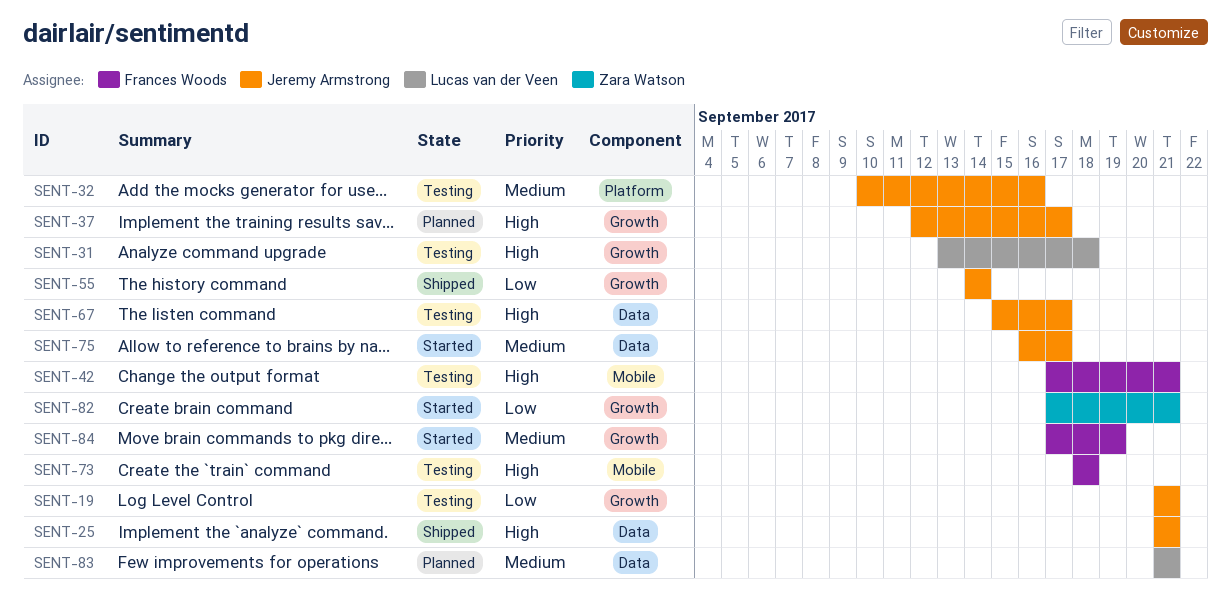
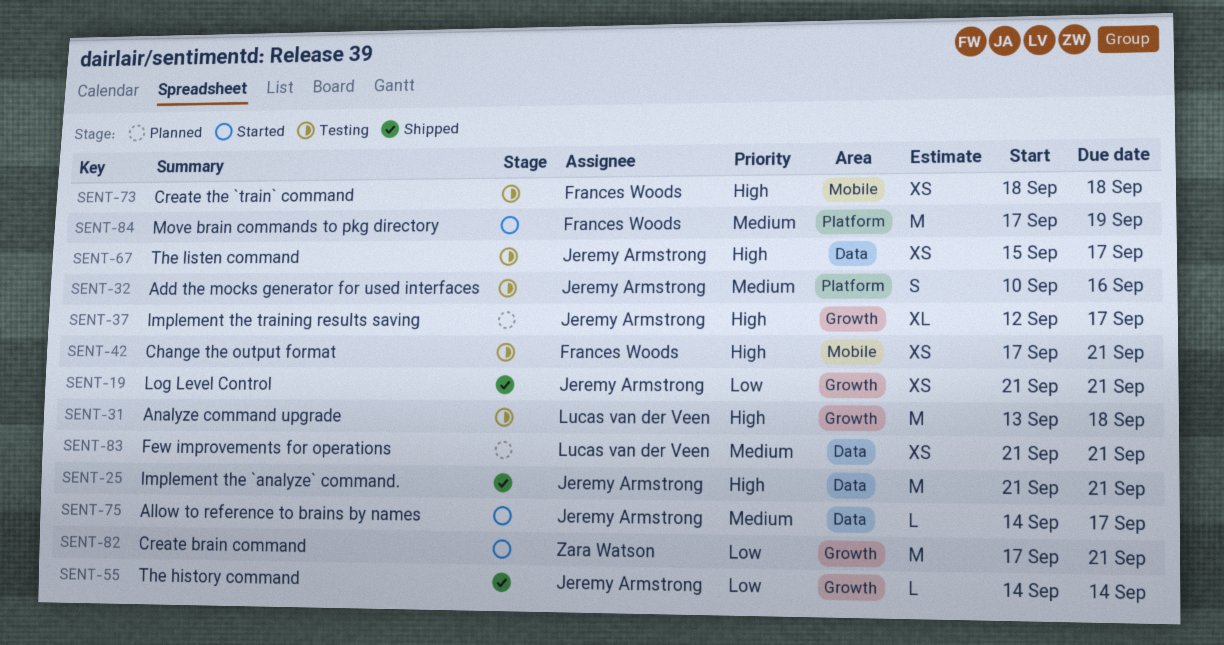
SENT-19, status: Testing -> Shipped
SENT-75, start: Sep 16 -> Sep 14
SENT-84, label: Growth -> Platform

